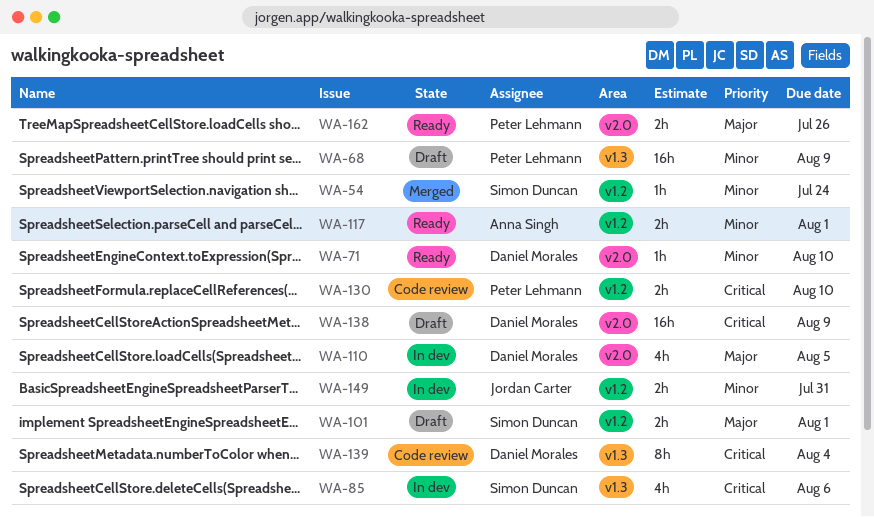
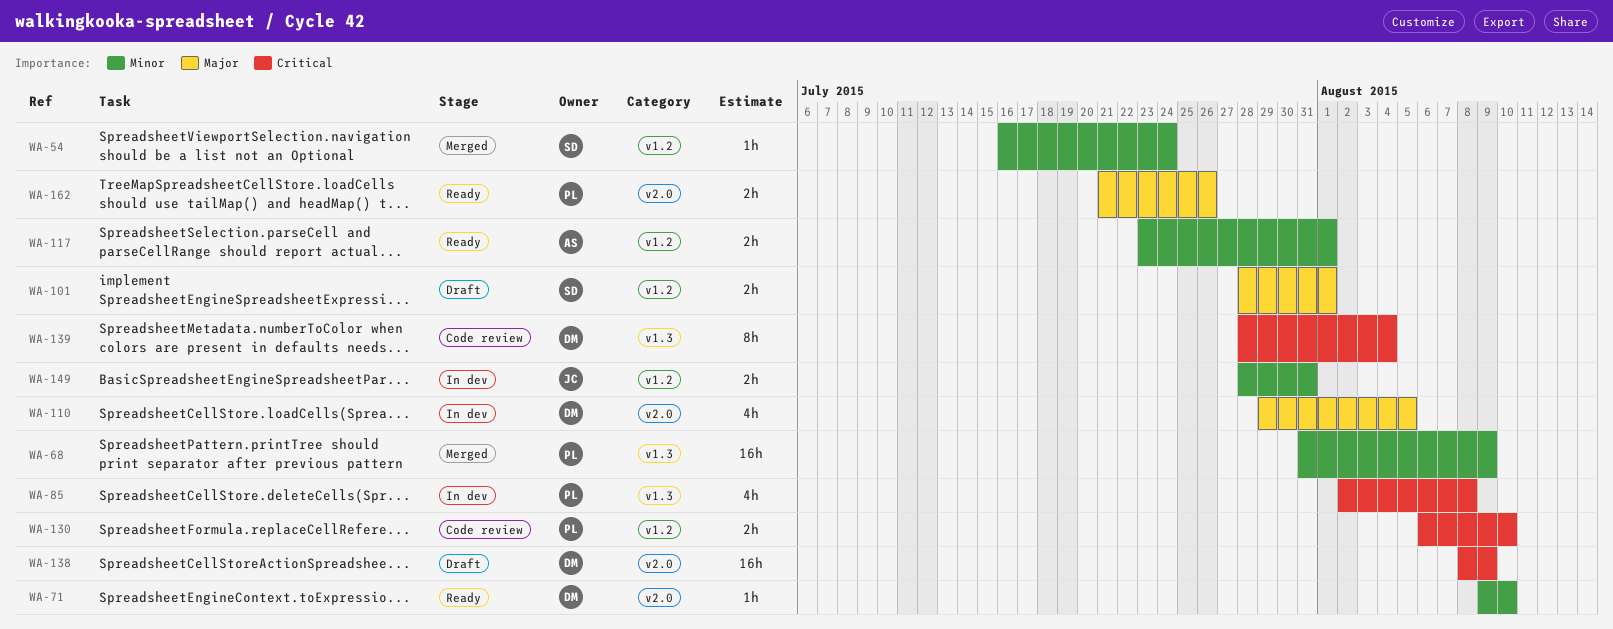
WA-68, status: Draft -> Merged
WA-85, owner: Simon Duncan -> Peter Lehmann
WA-85, due: Aug 6 -> Aug 8

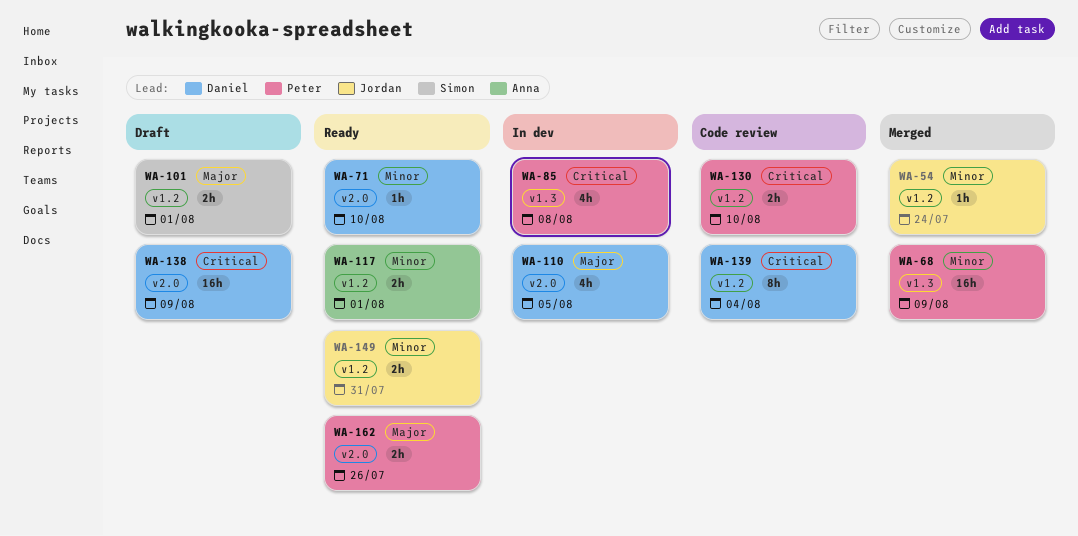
WA-54, owner: Simon -> Jordan
WA-139, label: v1.3 -> v1.2
WA-149, status: In dev -> Ready

